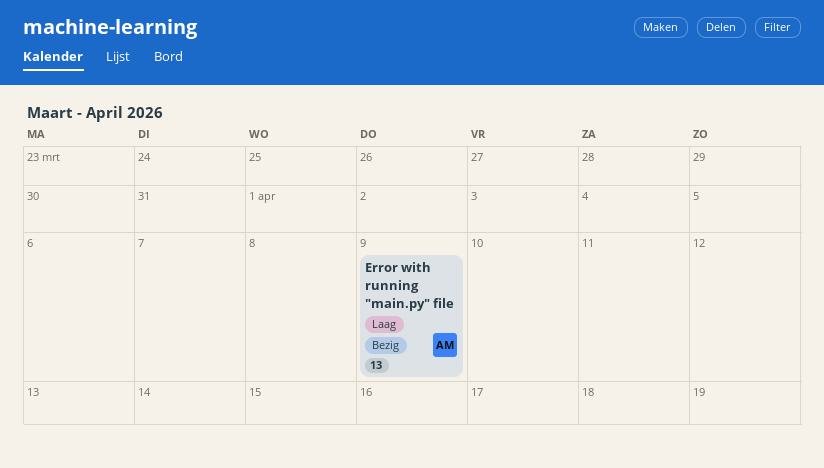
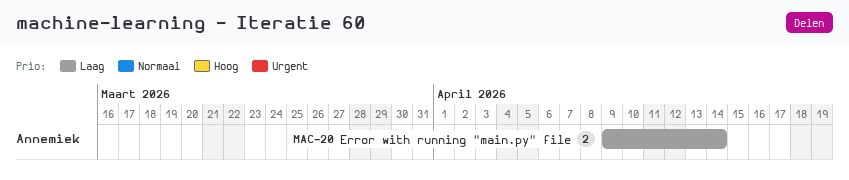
Error with running "main.py" file, estimate: 13 -> 2
Error with running "main.py" file, due: Apr 9 -> Apr 14

